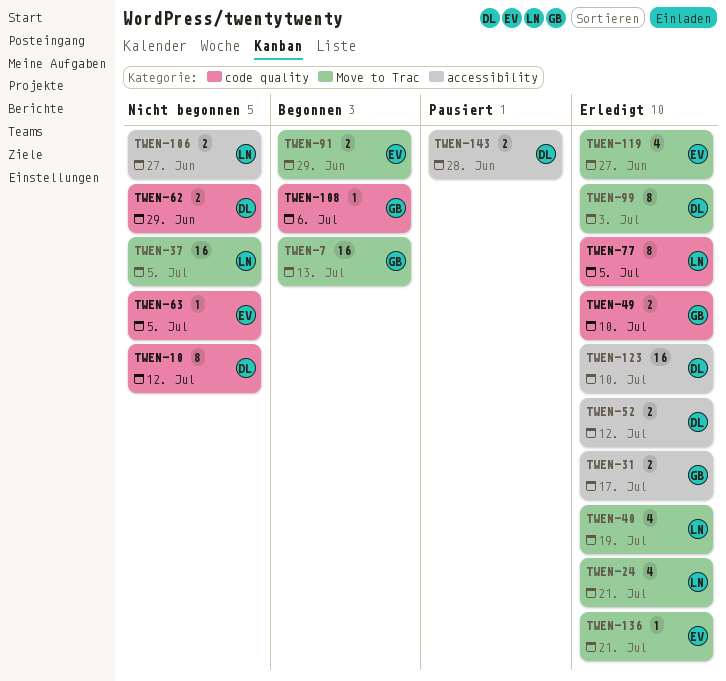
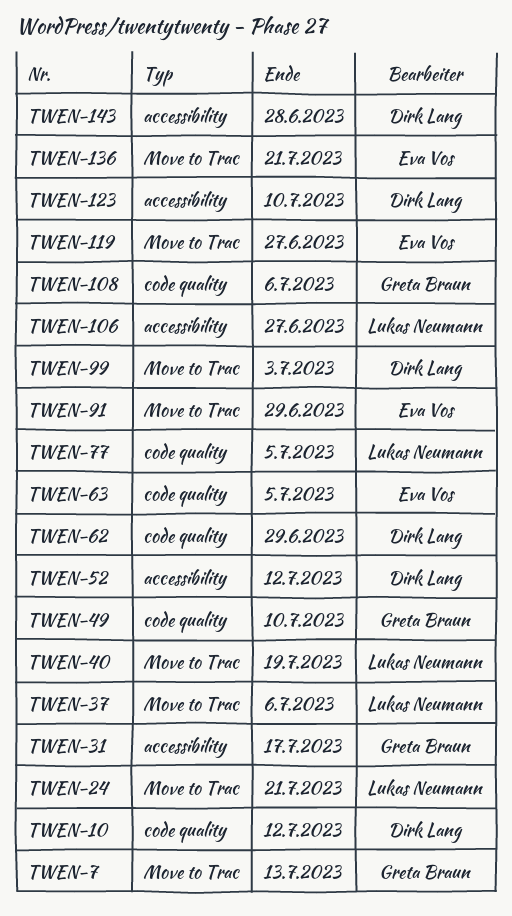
TWEN-37, due: Jul 5 -> Jul 6

